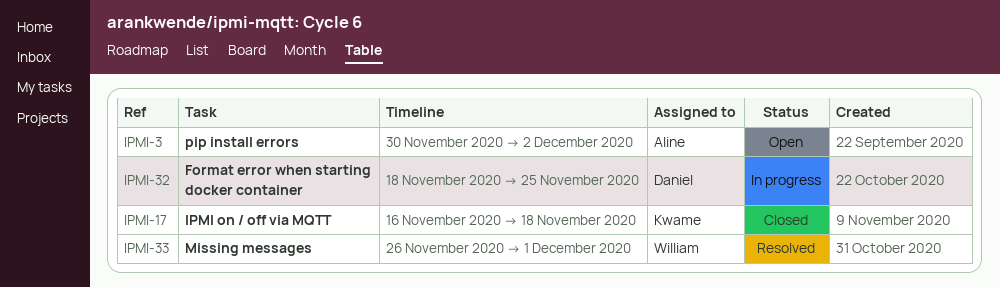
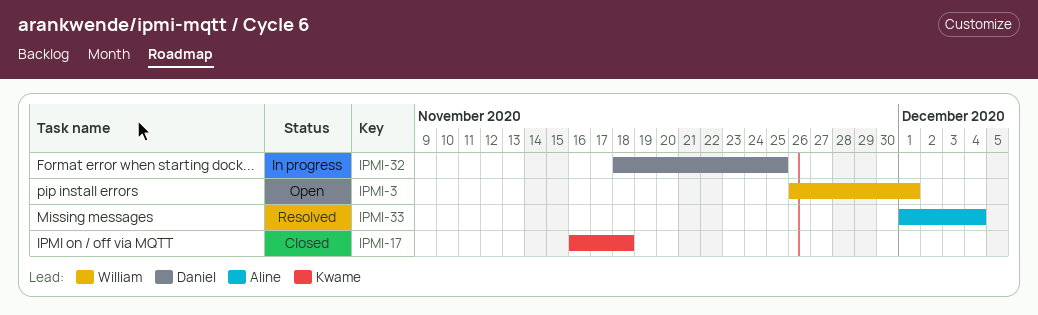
IPMI-3, owner: Aline -> William
IPMI-3, start: Nov 30 -> Nov 26
IPMI-3, due: Dec 2 -> Dec 1
IPMI-33, owner: William -> Aline
IPMI-33, start: Nov 26 -> Dec 1
IPMI-33, due: Dec 1 -> Dec 4

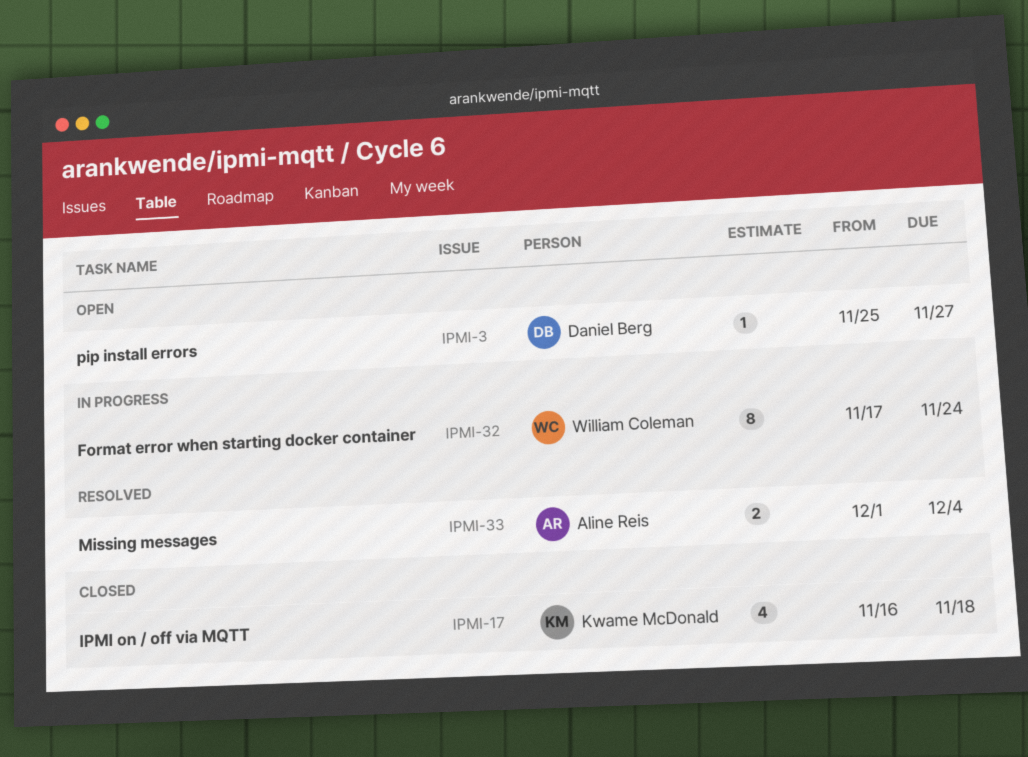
IPMI-3, owner: William Coleman -> Daniel Berg
IPMI-3, start: Nov 26 -> Nov 25
IPMI-3, due: Dec 1 -> Nov 27
IPMI-32, owner: Daniel Berg -> William Coleman
IPMI-32, start: Nov 18 -> Nov 17
IPMI-32, due: Nov 25 -> Nov 24

